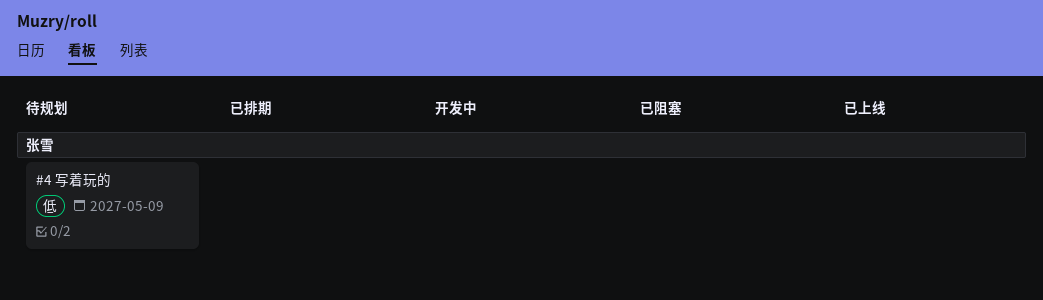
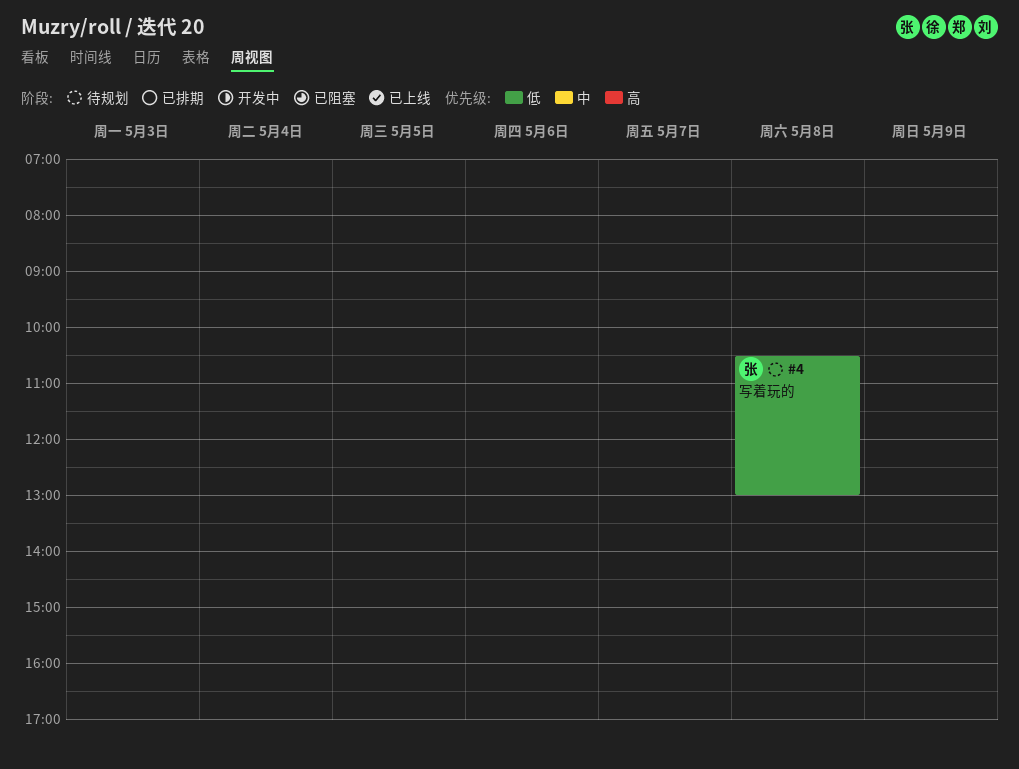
#4, day: May 9 -> May 8

